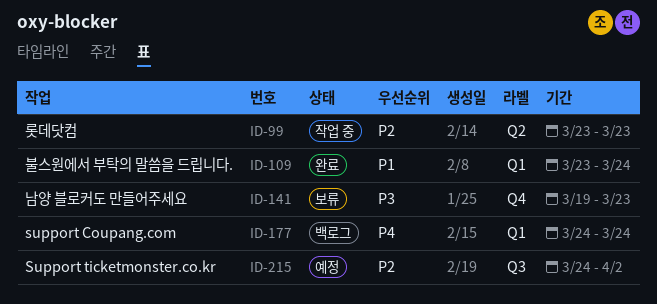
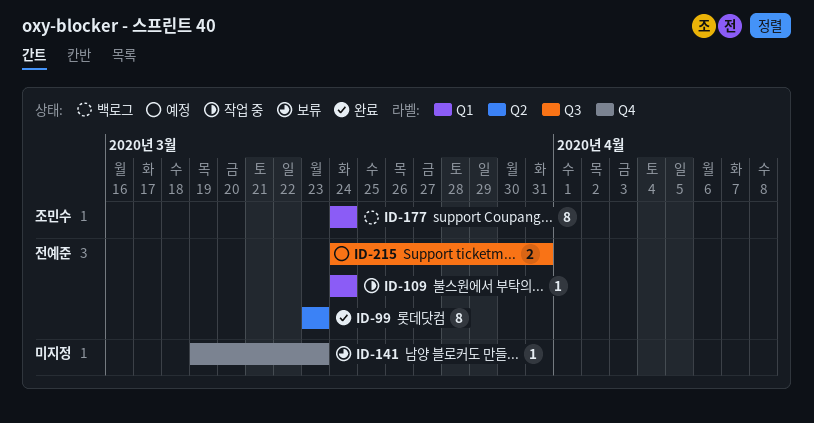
ID-99, status: 작업 중 -> 완료
ID-109, status: 완료 -> 작업 중
ID-109, start: Mar 23 -> Mar 24
ID-215, due: Apr 2 -> Mar 31

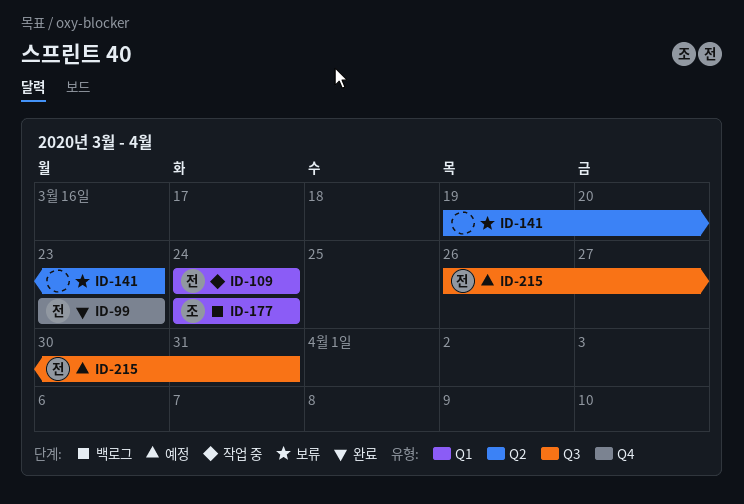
ID-99, label: Q2 -> Q4
ID-141, label: Q4 -> Q2
ID-215, start: Mar 24 -> Mar 26

